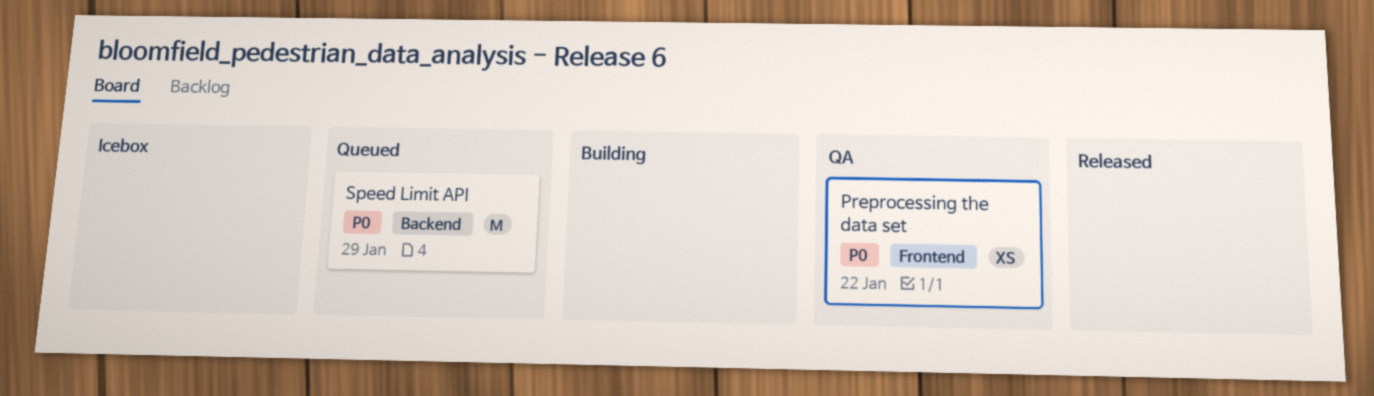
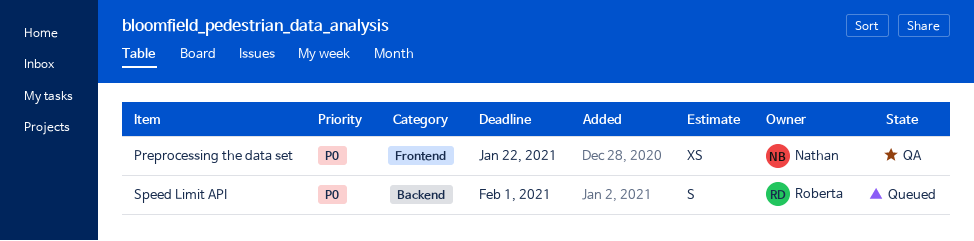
Speed Limit API, estimate: M -> S
Speed Limit API, due: Jan 29 -> Feb 1

